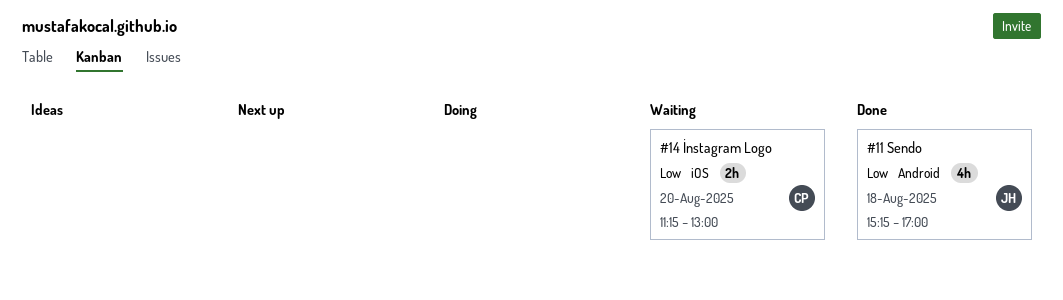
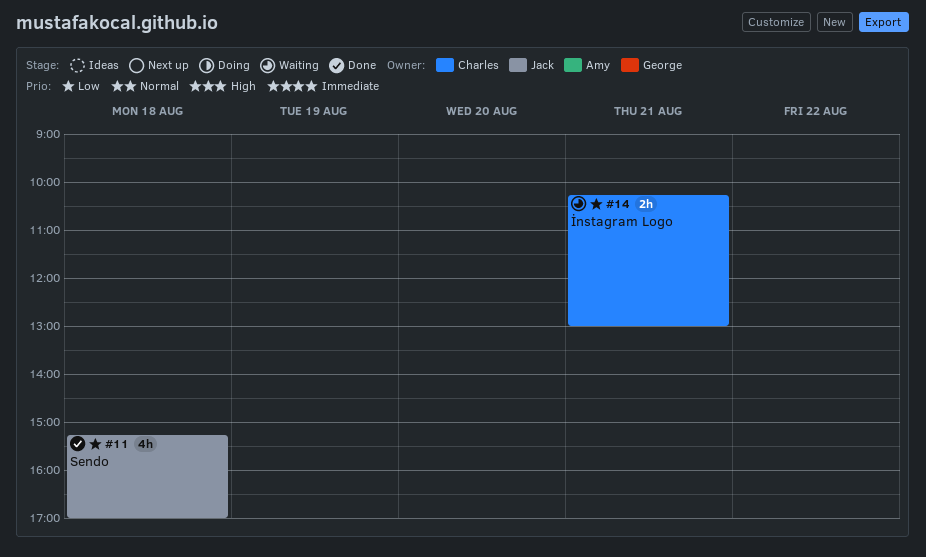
#14, day: Aug 20 -> Aug 21
#14, begins: 11:15 -> 10:15

